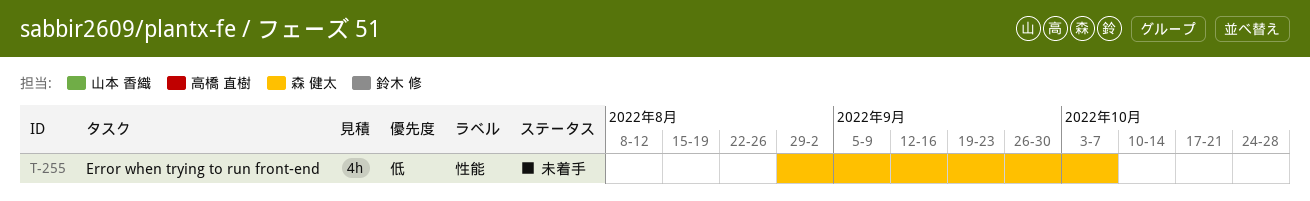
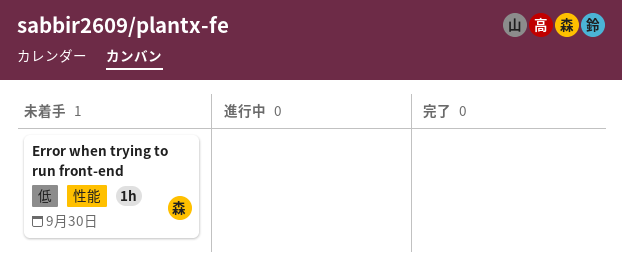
Error when trying to run front-end, estimate: 4h -> 1h
Error when trying to run front-end, due: Oct 7 -> Sep 30

